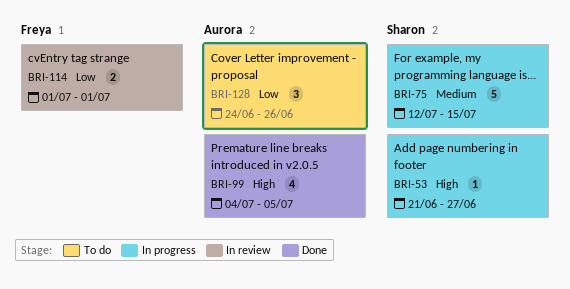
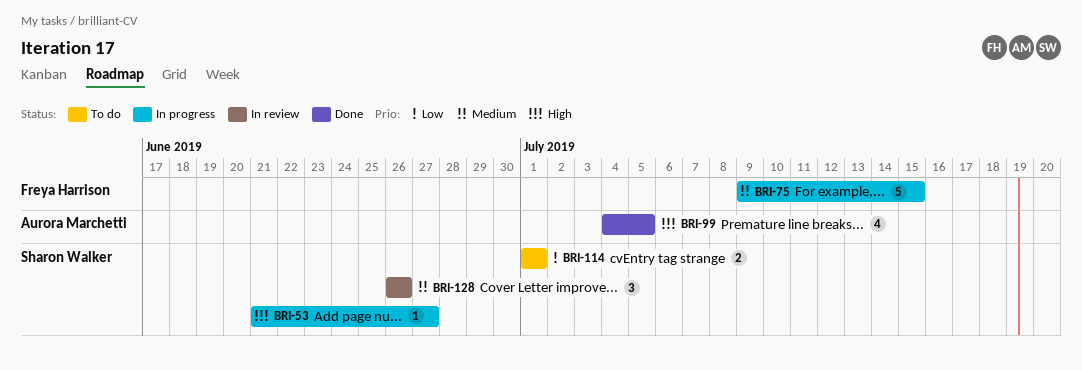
BRI-75, owner: Sharon Walker -> Freya Harrison
BRI-75, start: Jul 12 -> Jul 9
BRI-114, status: In review -> To do
BRI-114, owner: Freya Harrison -> Sharon Walker
BRI-128, status: To do -> In review
BRI-128, owner: Aurora Marchetti -> Sharon Walker
BRI-128, priority: Low -> Medium
BRI-128, start: Jun 24 -> Jun 26

